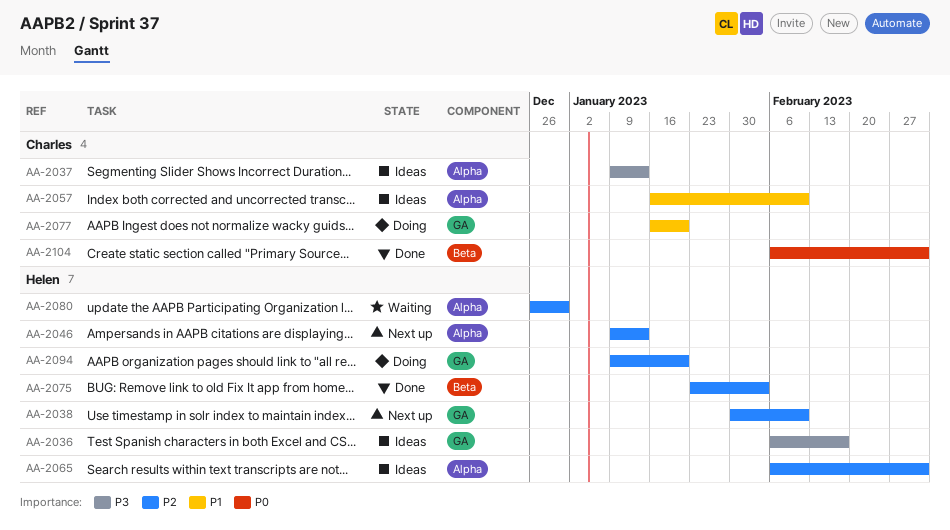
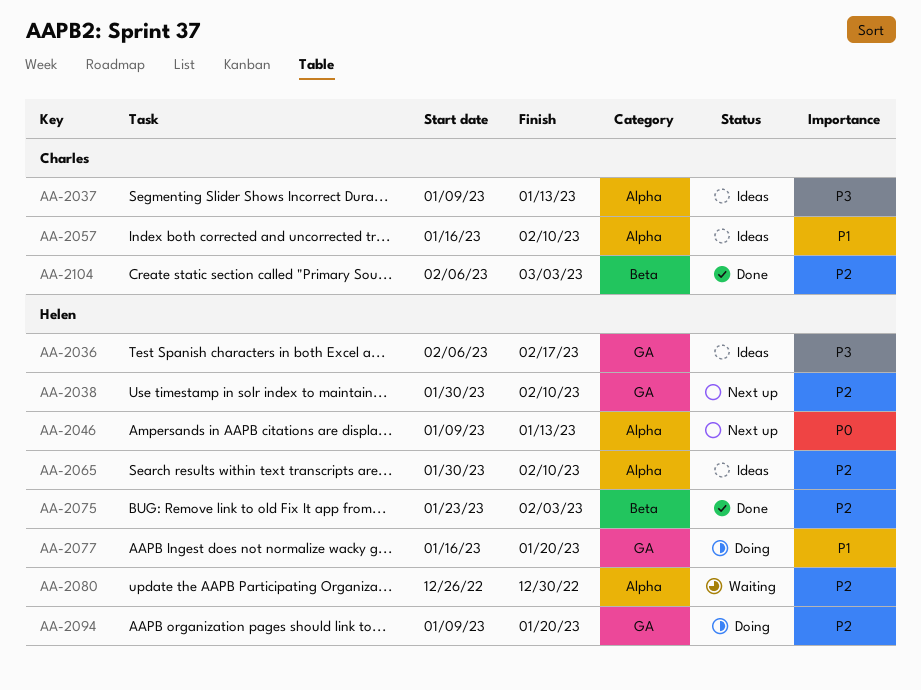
AA-2046, priority: P2 -> P0
AA-2065, start: Feb 6 -> Jan 30
AA-2065, due: Mar 3 -> Feb 10
AA-2077, owner: Charles -> Helen
AA-2104, priority: P0 -> P2

